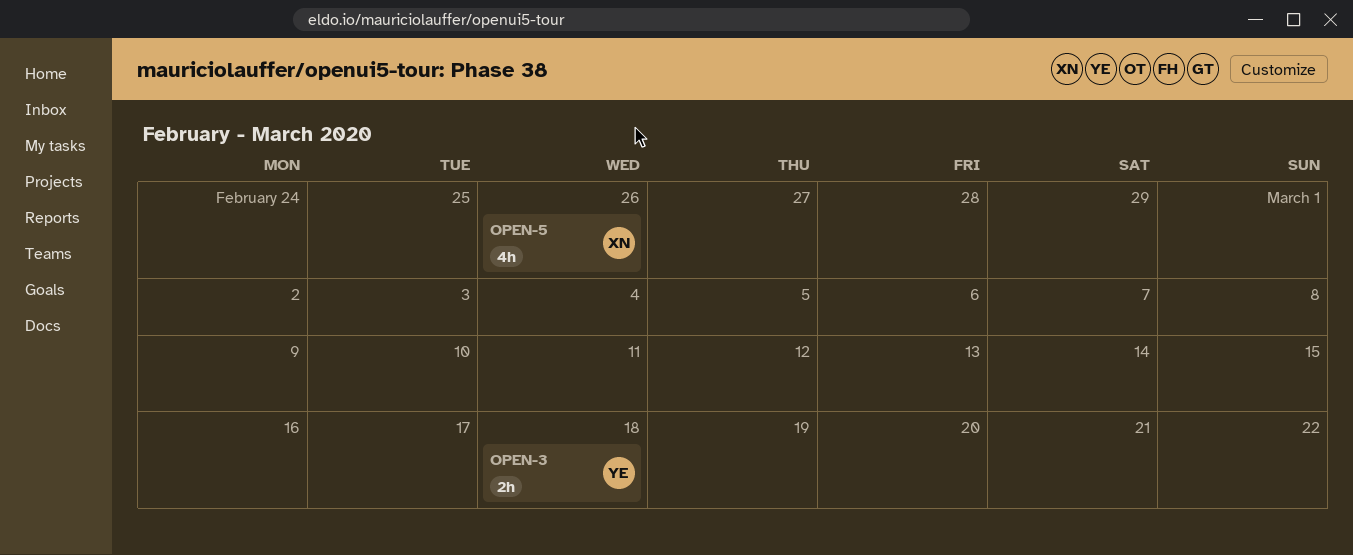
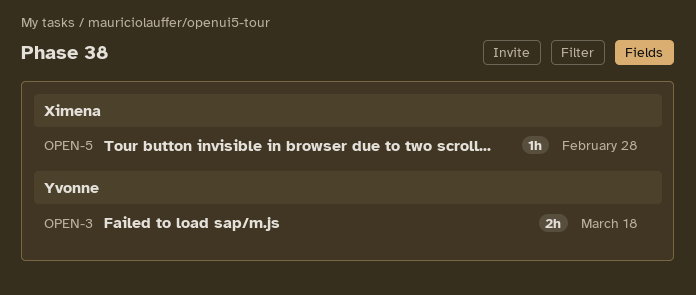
OPEN-5, estimate: 4h -> 1h
OPEN-5, due: Feb 26 -> Feb 28

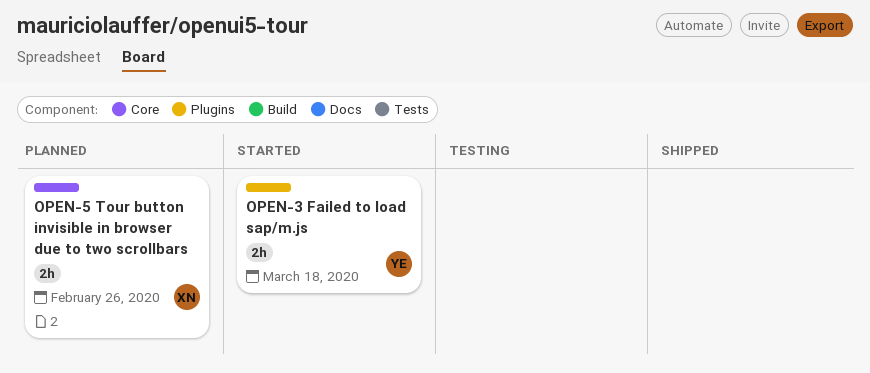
OPEN-5, estimate: 1h -> 2h
OPEN-5, due: Feb 28 -> Feb 26

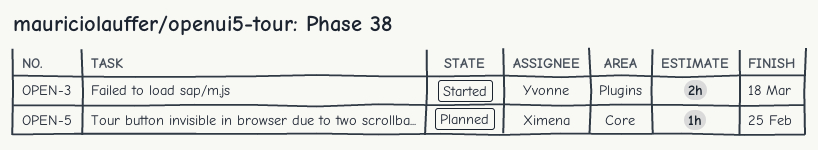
OPEN-5, estimate: 2h -> 1h
OPEN-5, due: Feb 26 -> Feb 25

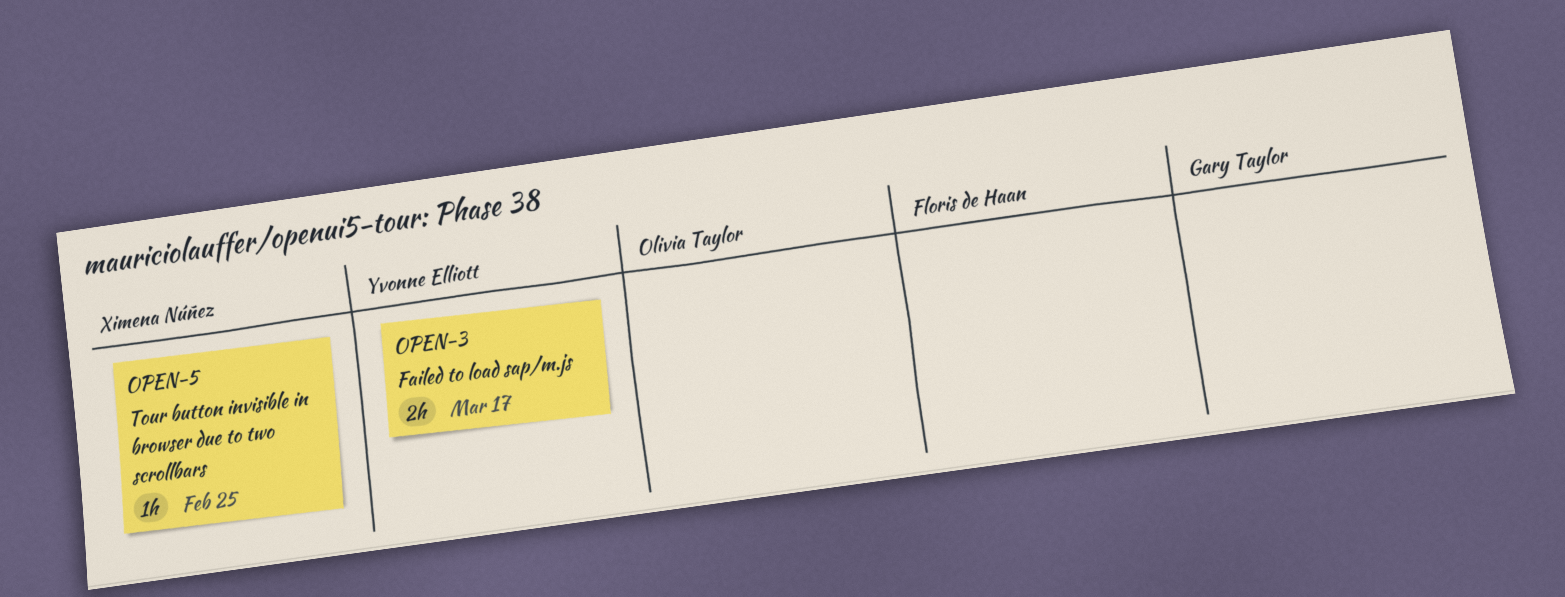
OPEN-3, due: Mar 18 -> Mar 17

